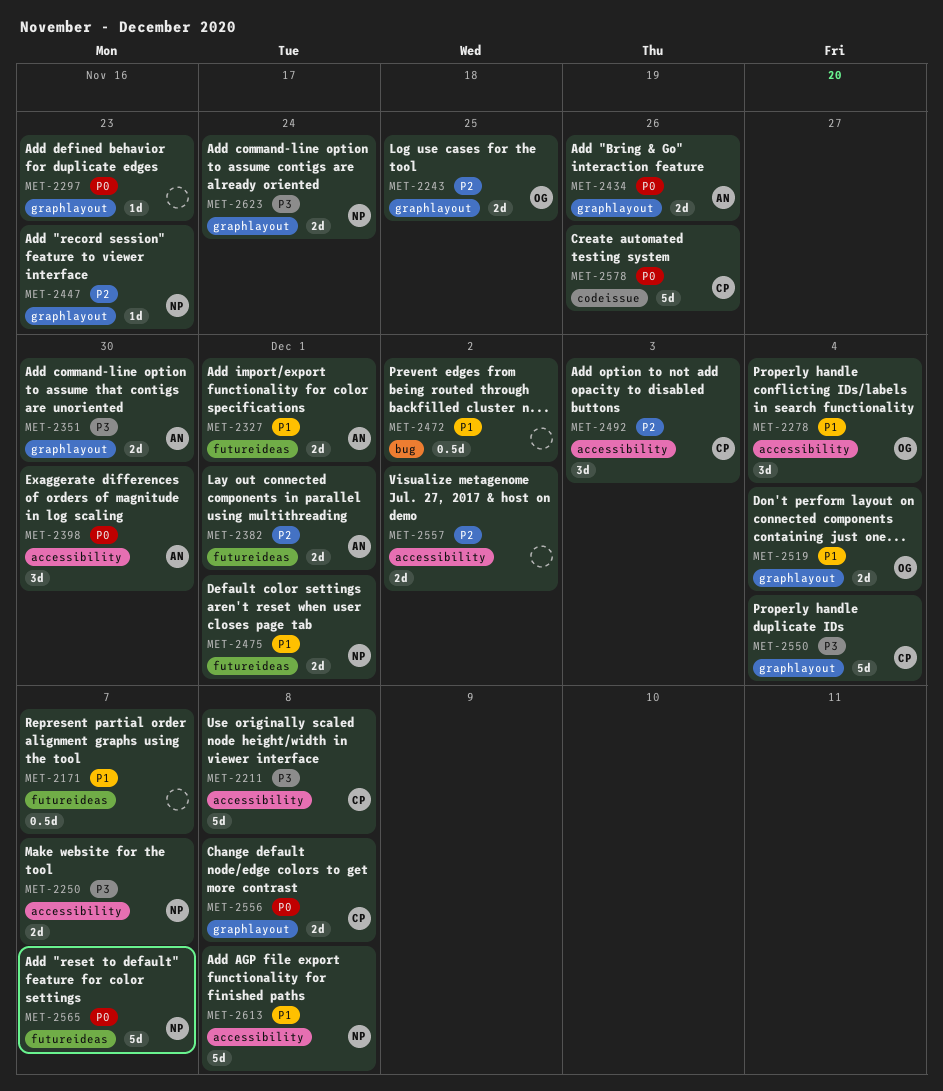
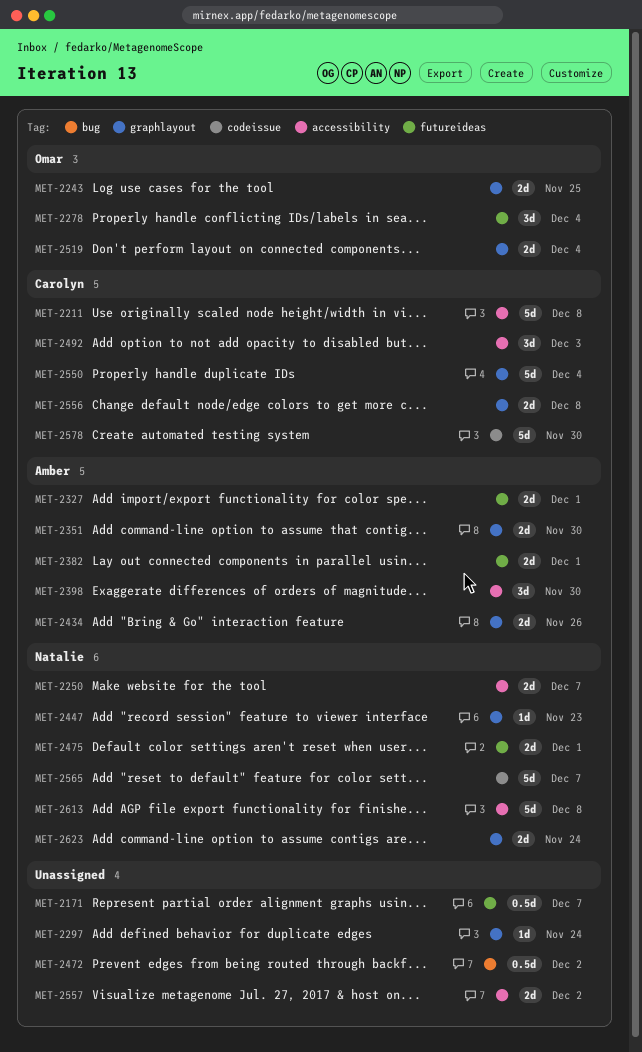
MET-2278, label: accessibility -> futureideas
MET-2297, due: Nov 23 -> Nov 24
MET-2565, label: futureideas -> codeissue
MET-2578, due: Nov 26 -> Nov 30

